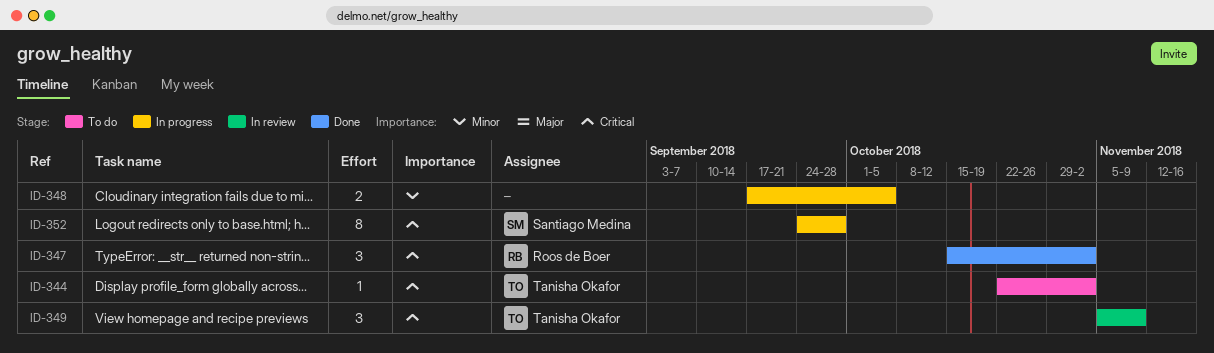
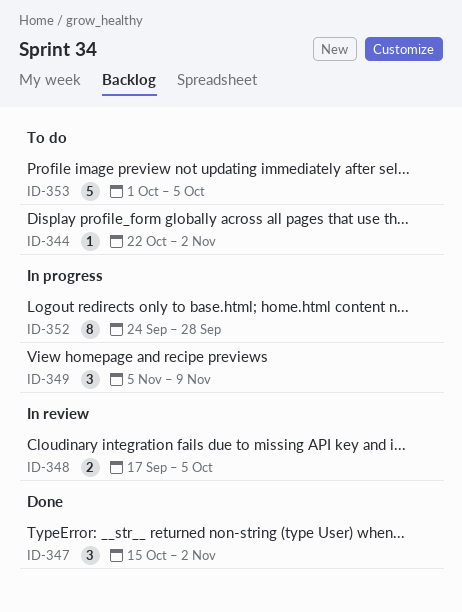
ID-348, status: In progress -> In review
ID-349, status: In review -> In progress
ID-353: none -> present

